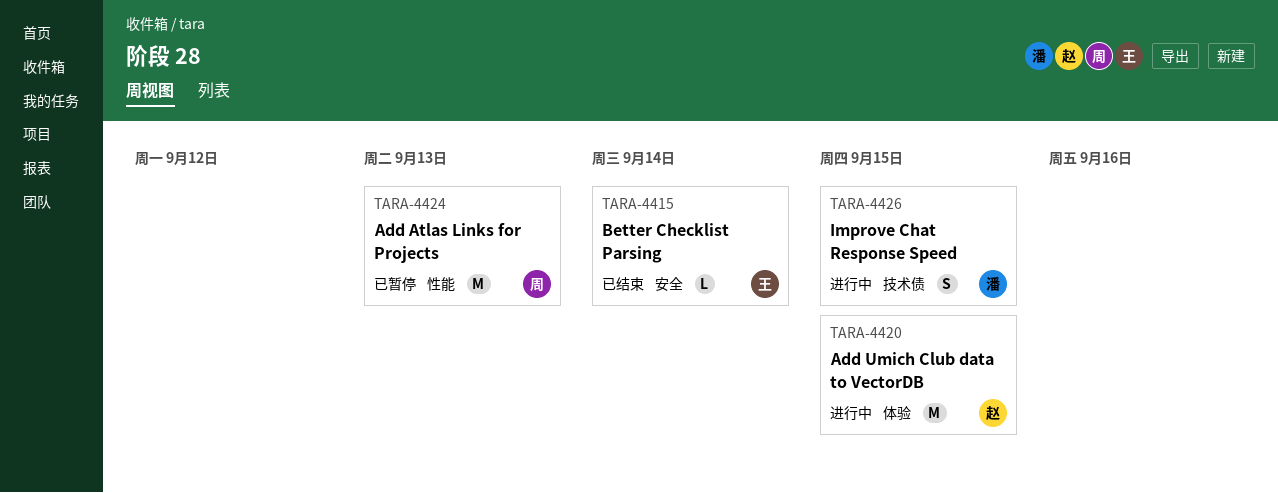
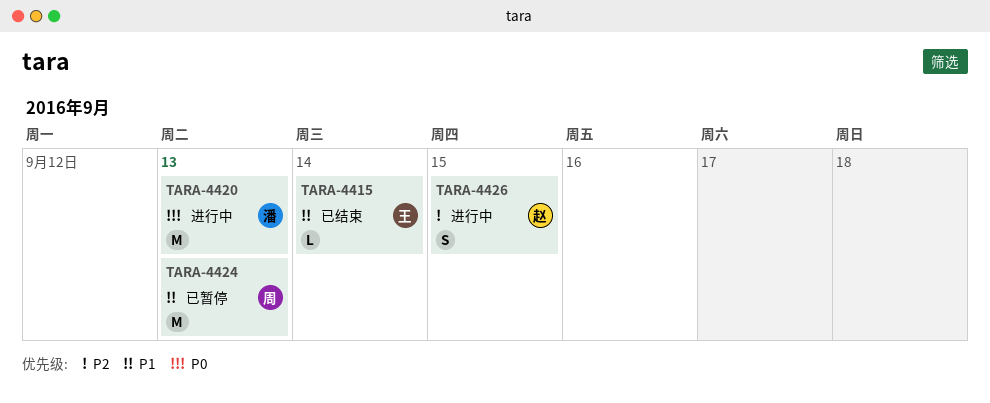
TARA-4420, owner: 赵 -> 潘
TARA-4420, due: Sep 15 -> Sep 13
TARA-4426, owner: 潘 -> 赵

